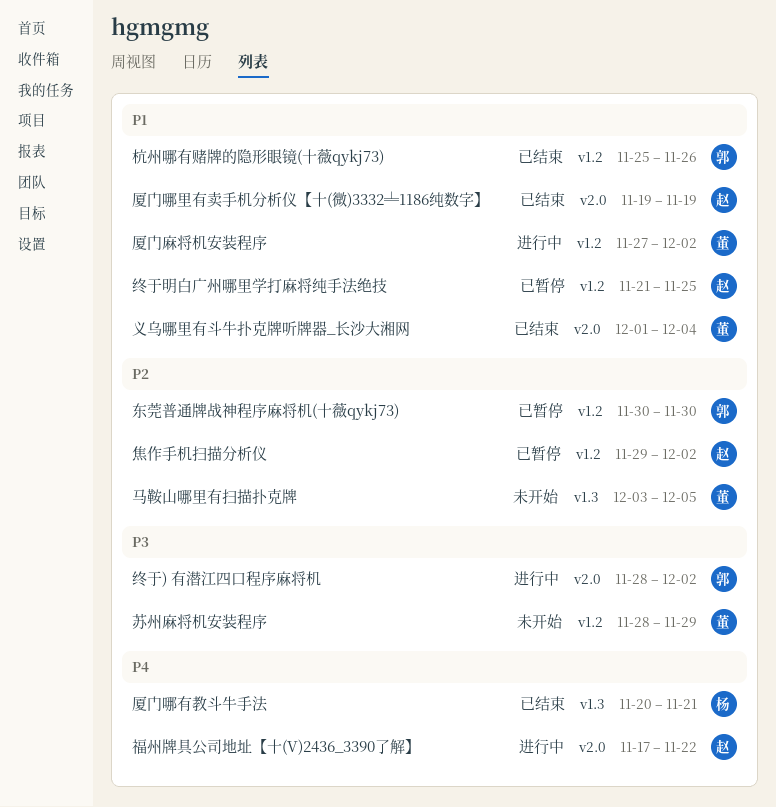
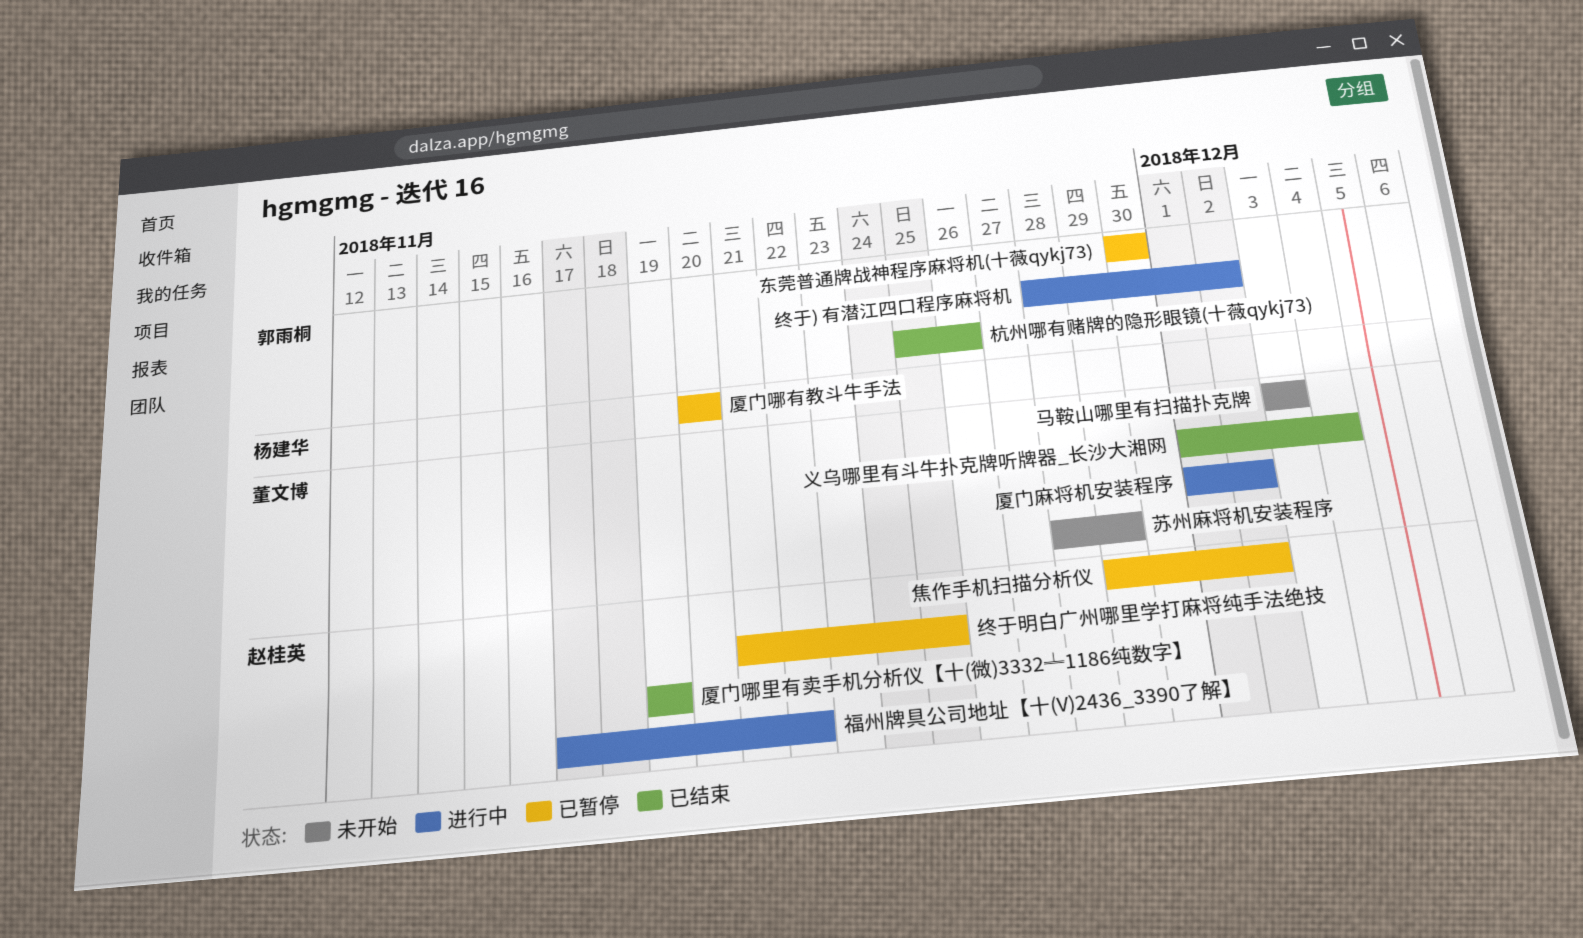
厦门哪有教斗牛手法, status: 已结束 -> 已暂停
厦门哪有教斗牛手法, due: Nov 21 -> Nov 20
厦门麻将机安装程序, start: Nov 27 -> Dec 1
马鞍山哪里有扫描扑克牌, due: Dec 5 -> Dec 3

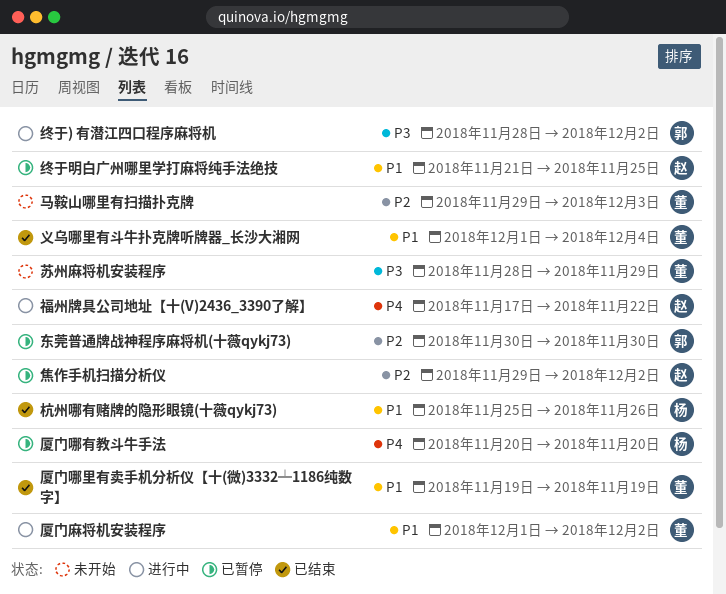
厦门哪里有卖手机分析仪【十(微)3332╧1186纯数字】, owner: 赵桂英 -> 董文博
杭州哪有赌牌的隐形眼镜(十薇qykj73), owner: 郭雨桐 -> 杨建华
马鞍山哪里有扫描扑克牌, start: Dec 3 -> Nov 29

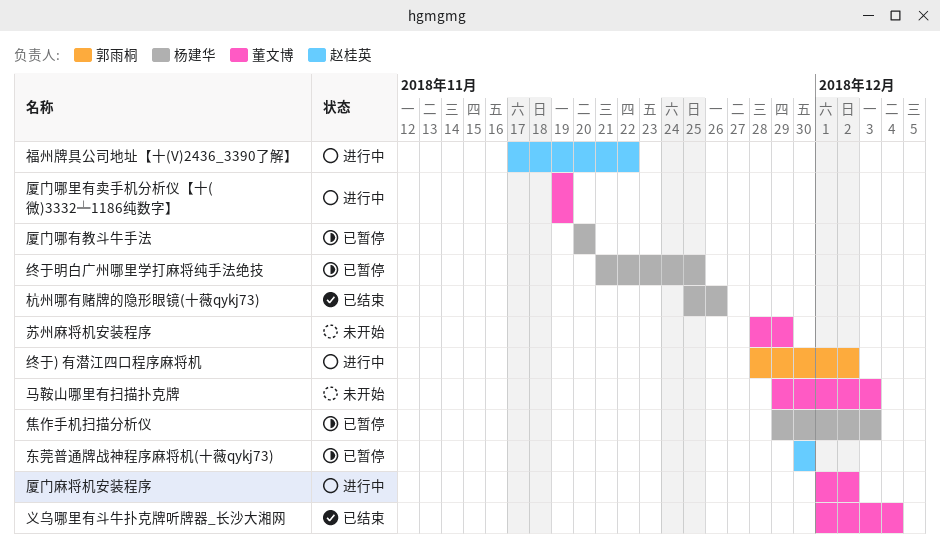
东莞普通牌战神程序麻将机(十薇qykj73), owner: 郭雨桐 -> 赵桂英
厦门哪里有卖手机分析仪【十(微)3332╧1186纯数字】, status: 已结束 -> 进行中
焦作手机扫描分析仪, owner: 赵桂英 -> 杨建华
焦作手机扫描分析仪, due: Dec 2 -> Dec 3
终于明白广州哪里学打麻将纯手法绝技, owner: 赵桂英 -> 杨建华

